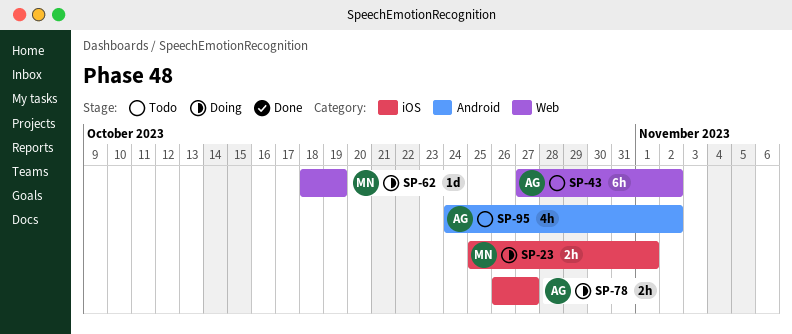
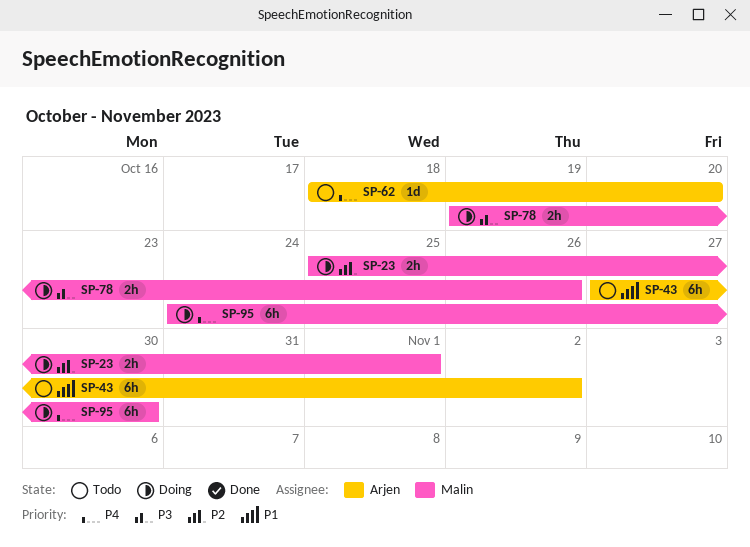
SP-62, status: Doing -> Todo
SP-62, owner: Malin -> Arjen
SP-62, due: Oct 19 -> Oct 20
SP-78, owner: Arjen -> Malin
SP-78, start: Oct 26 -> Oct 19
SP-78, due: Oct 27 -> Oct 26
SP-95, status: Todo -> Doing
SP-95, owner: Arjen -> Malin
SP-95, estimate: 4h -> 6h
SP-95, due: Nov 2 -> Oct 30

